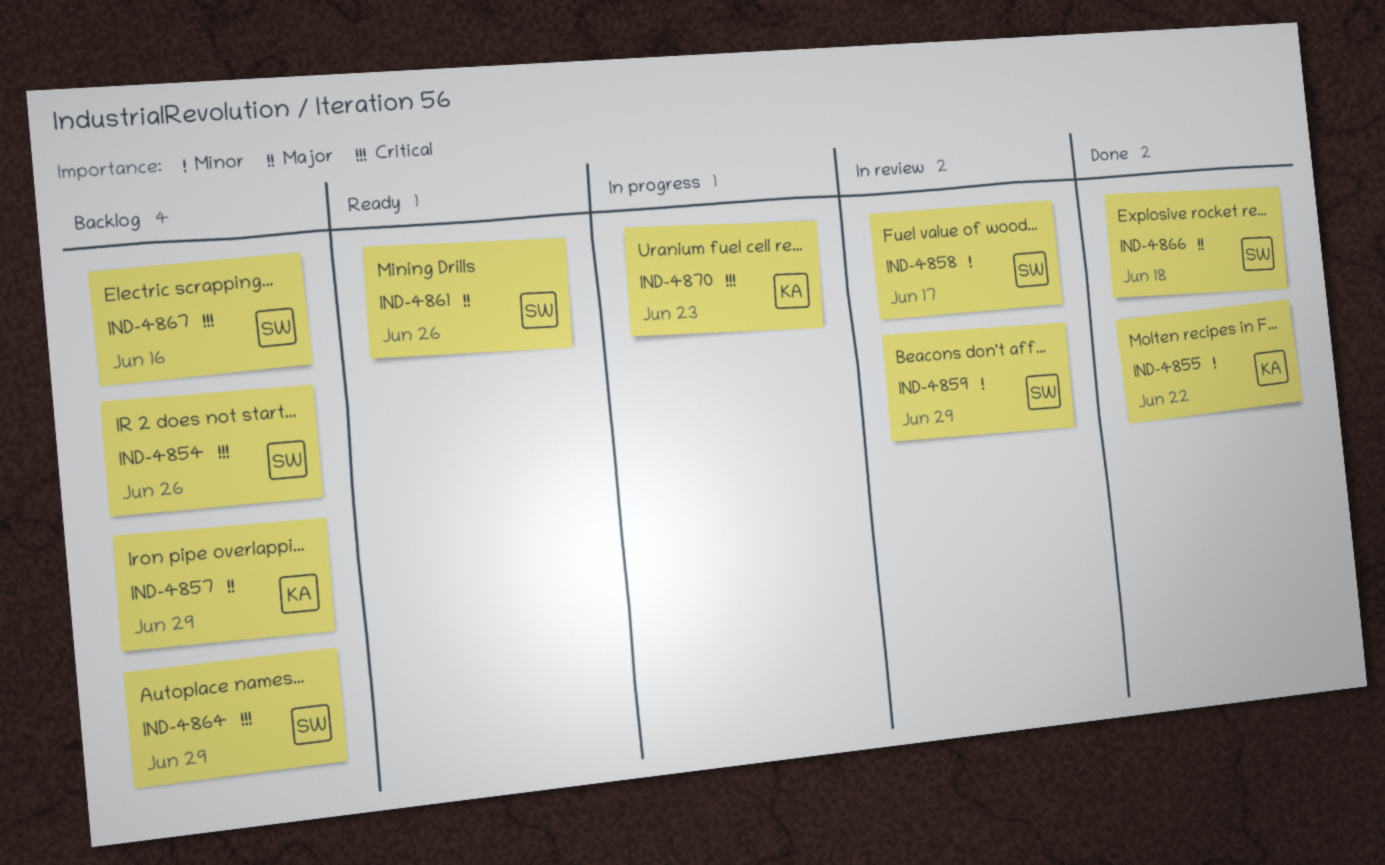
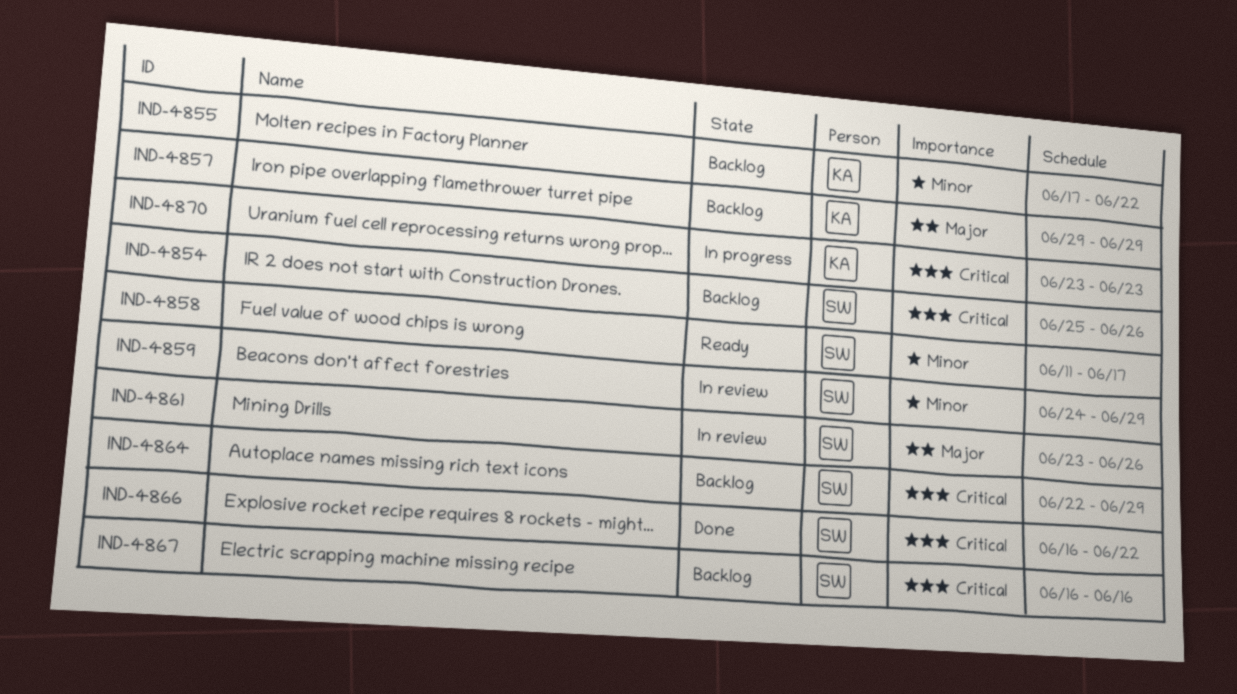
IND-4855, status: Done -> Backlog
IND-4858, status: In review -> Ready
IND-4861, status: Ready -> In review
IND-4866, priority: Major -> Critical
IND-4866, due: Jun 18 -> Jun 22

